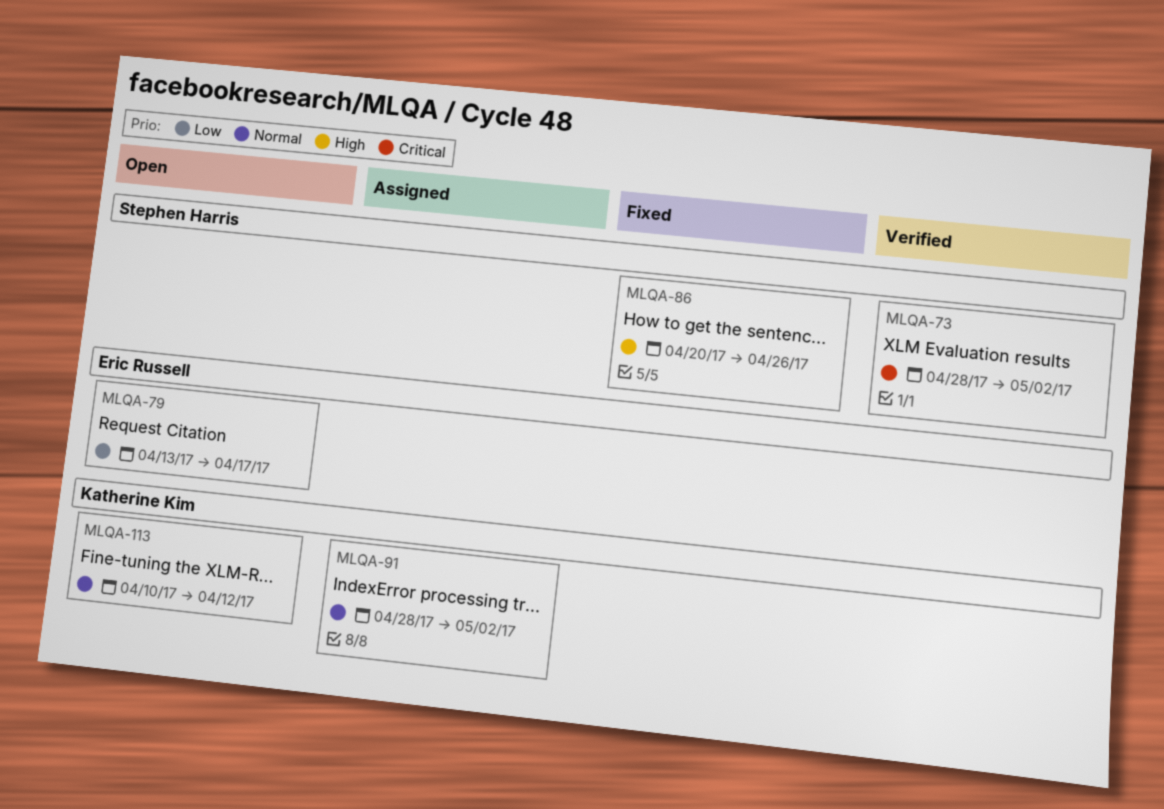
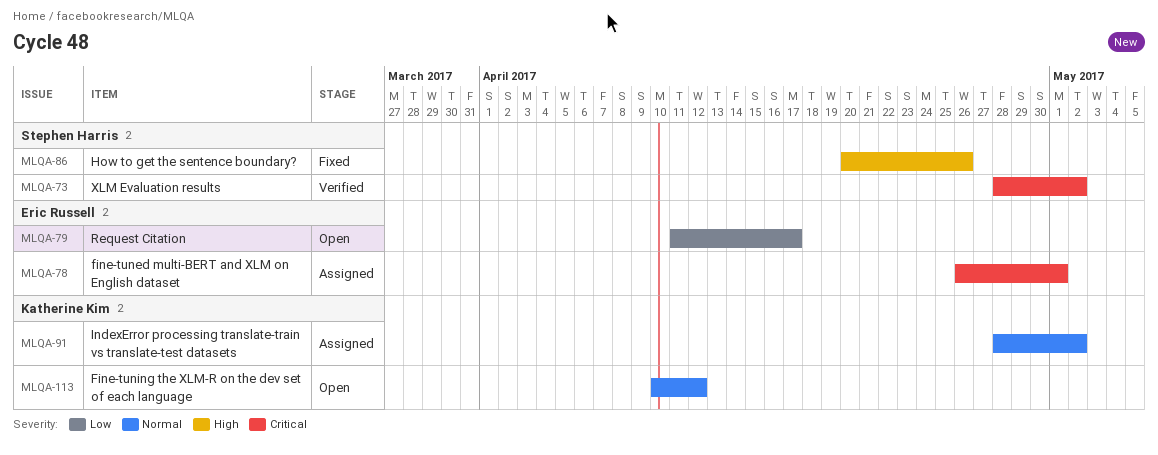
MLQA-78: none -> present
MLQA-79, start: Apr 13 -> Apr 11

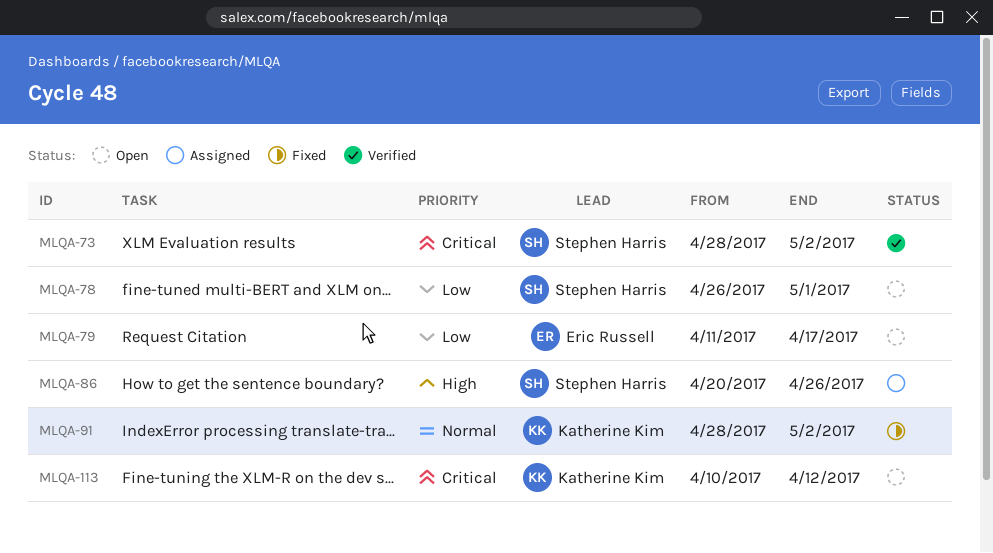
MLQA-78, status: Assigned -> Open
MLQA-78, owner: Eric Russell -> Stephen Harris
MLQA-78, priority: Critical -> Low
MLQA-86, status: Fixed -> Assigned
MLQA-91, status: Assigned -> Fixed
MLQA-113, priority: Normal -> Critical

